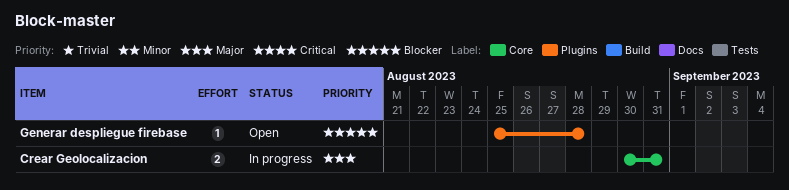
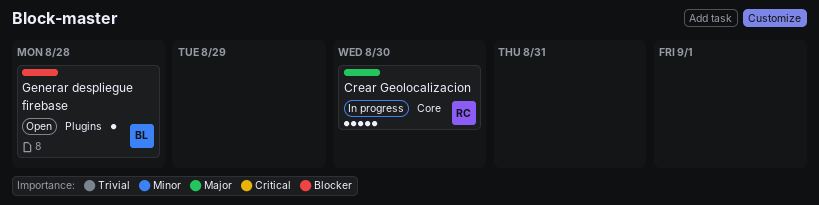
Crear Geolocalizacion, estimate: 2 -> 5
Crear Geolocalizacion, due: Aug 31 -> Aug 30

